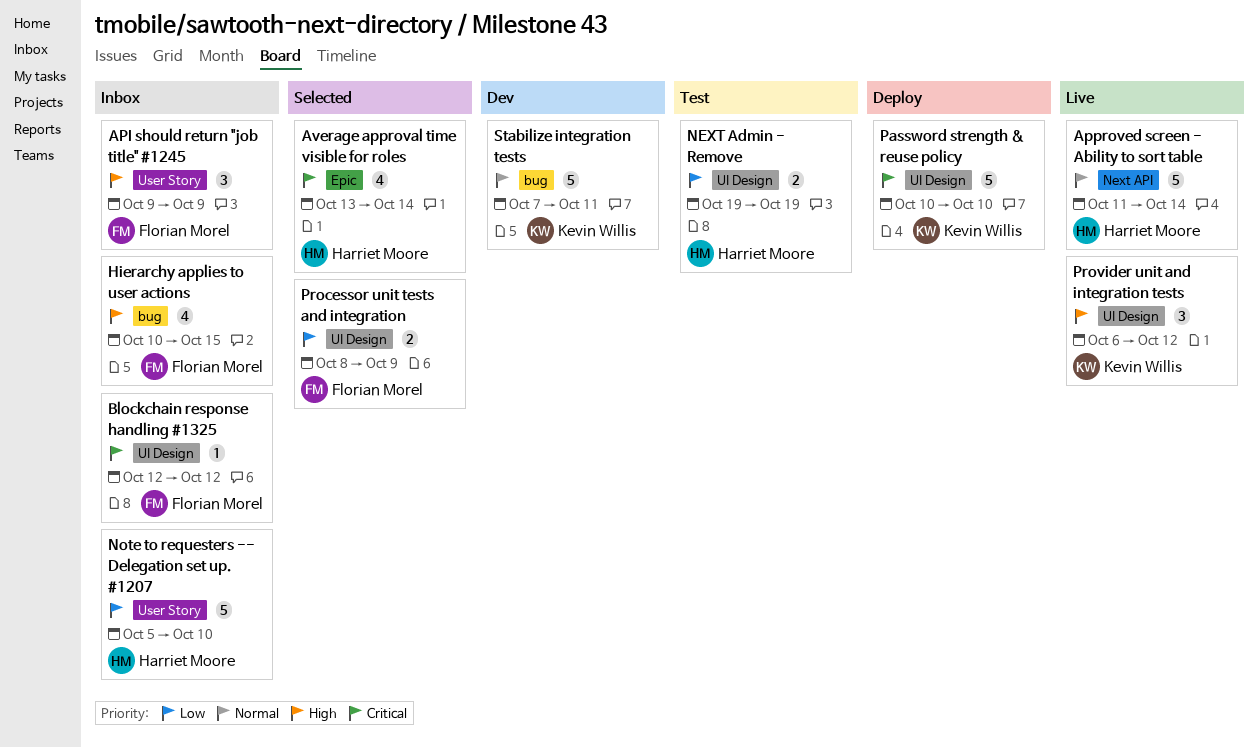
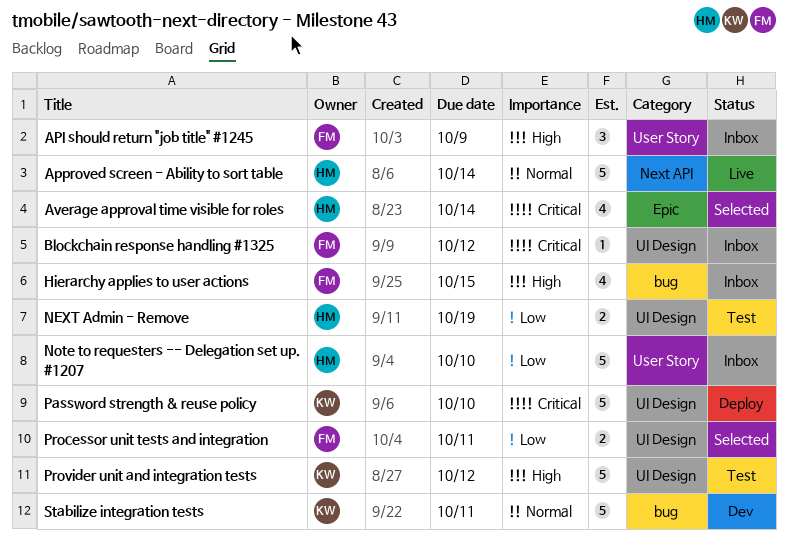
Processor unit tests and integration, due: Oct 9 -> Oct 11
Provider unit and integration tests, status: Live -> Test
Provider unit and integration tests, estimate: 3 -> 5

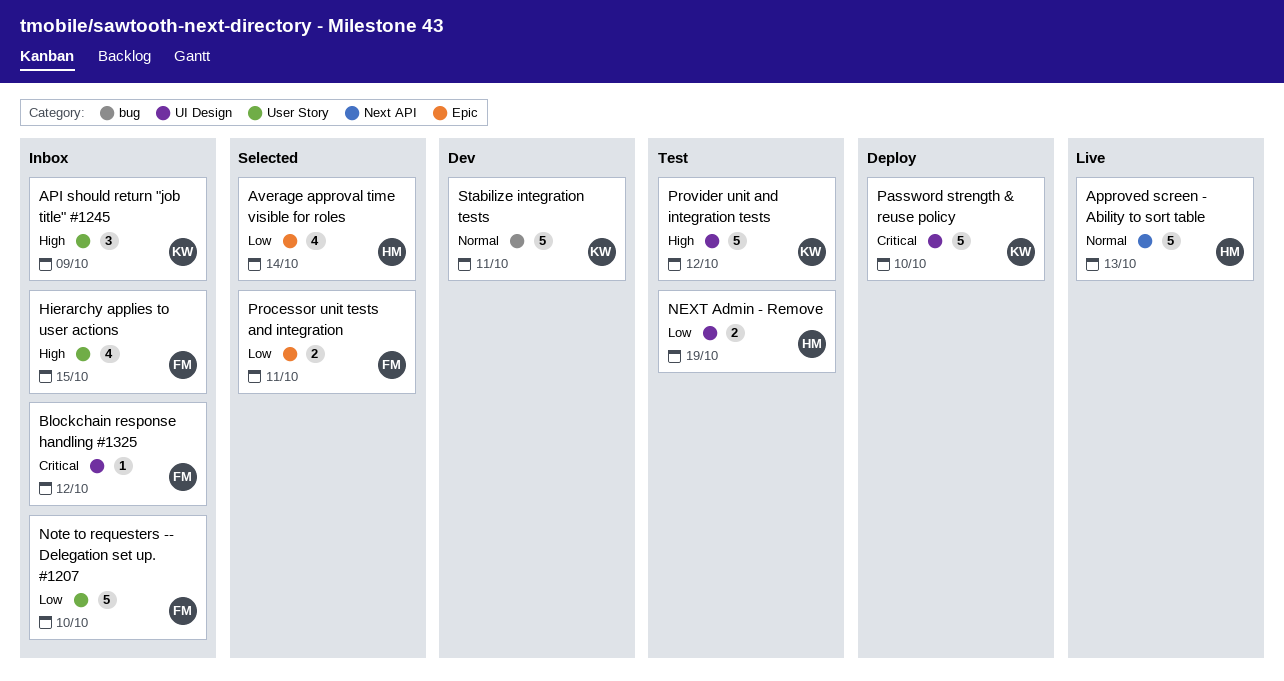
API should return "job title" #1245, owner: FM -> KW
Approved screen - Ability to sort table, due: Oct 14 -> Oct 13
Average approval time visible for roles, priority: Critical -> Low
Hierarchy applies to user actions, label: bug -> User Story
Note to requesters -- Delegation set up. #1207, owner: HM -> FM
Processor unit tests and integration, label: UI Design -> Epic

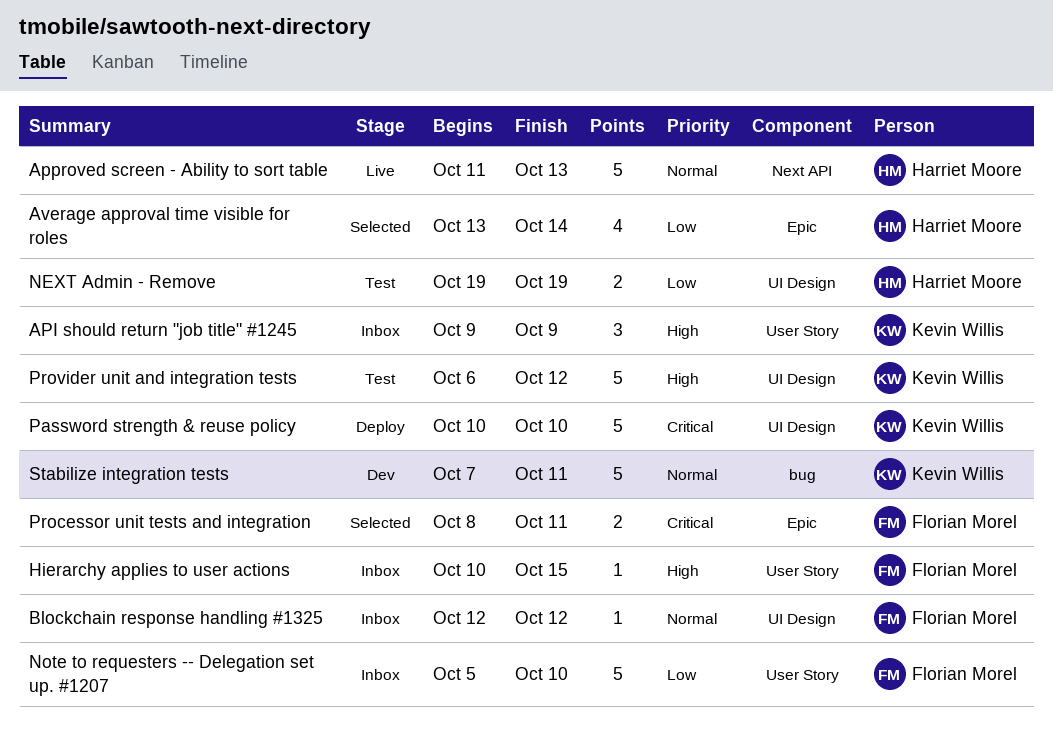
Blockchain response handling #1325, priority: Critical -> Normal
Hierarchy applies to user actions, estimate: 4 -> 1
Processor unit tests and integration, priority: Low -> Critical

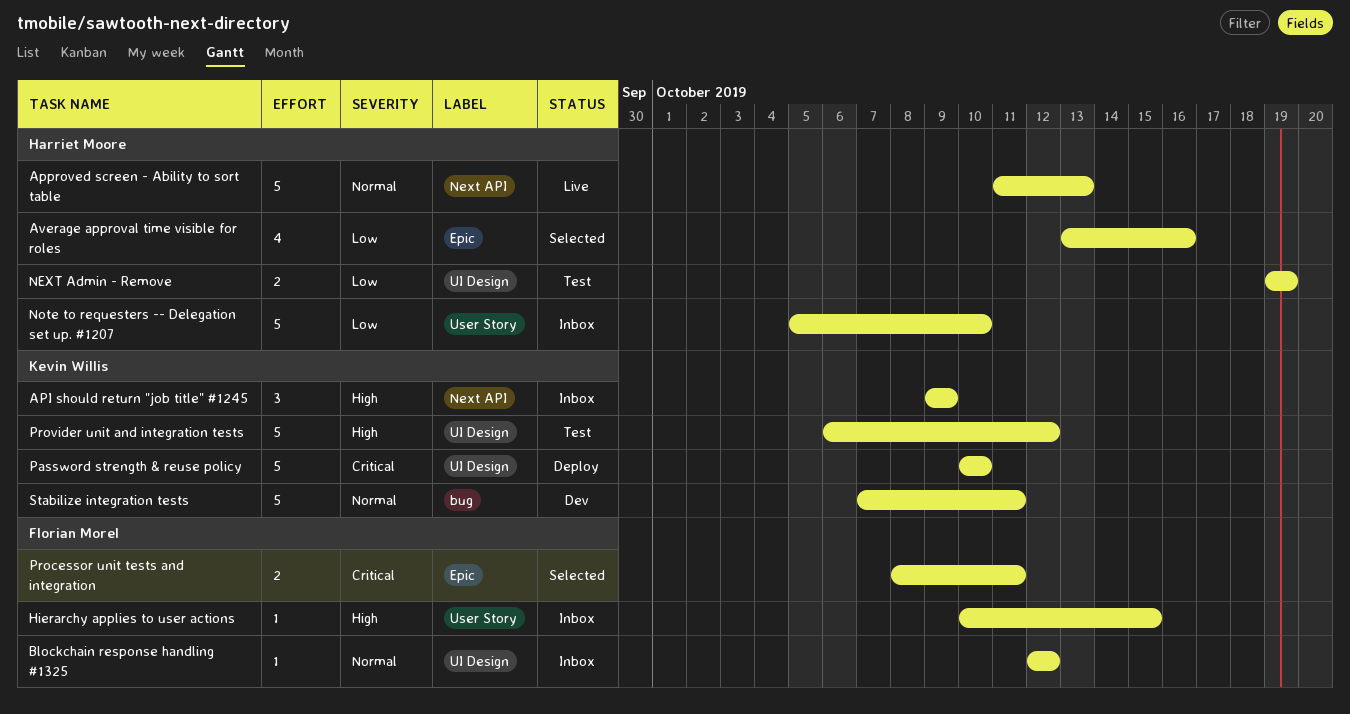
API should return "job title" #1245, label: User Story -> Next API
Average approval time visible for roles, due: Oct 14 -> Oct 16
Note to requesters -- Delegation set up. #1207, owner: Florian Morel -> Harriet Moore

